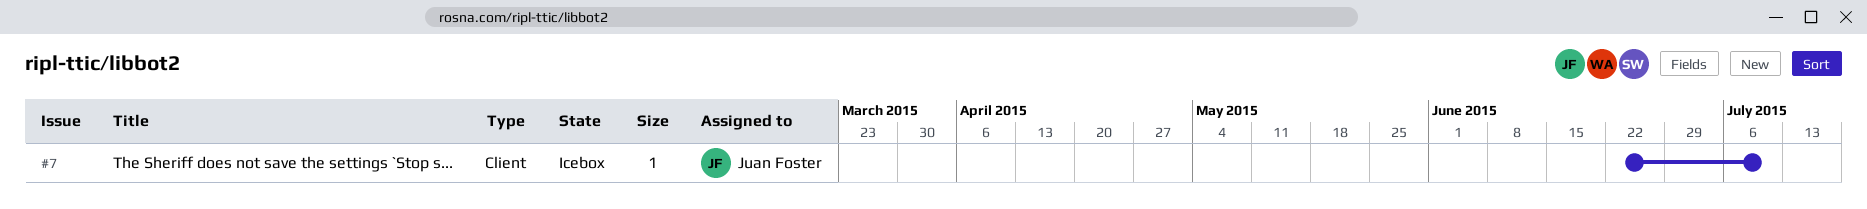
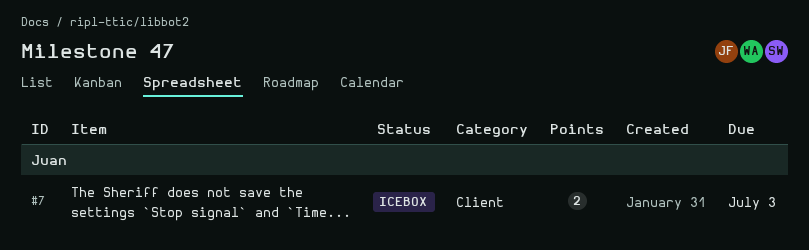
#7, estimate: 1 -> 2
#7, due: Jul 10 -> Jul 3

